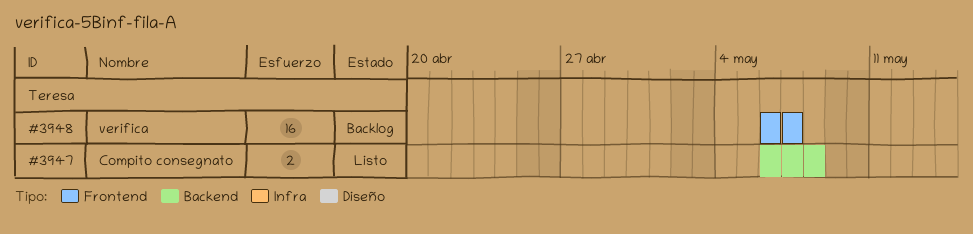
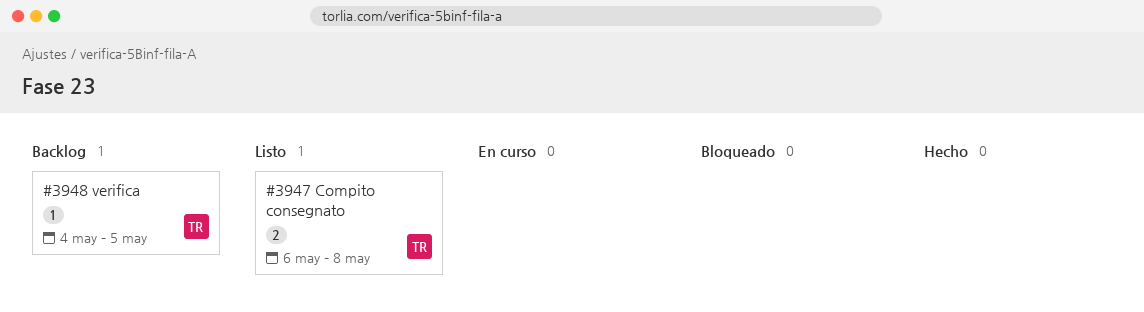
#3948, estimate: 16 -> 1
#3948, start: May 6 -> May 4
#3948, due: May 7 -> May 5

